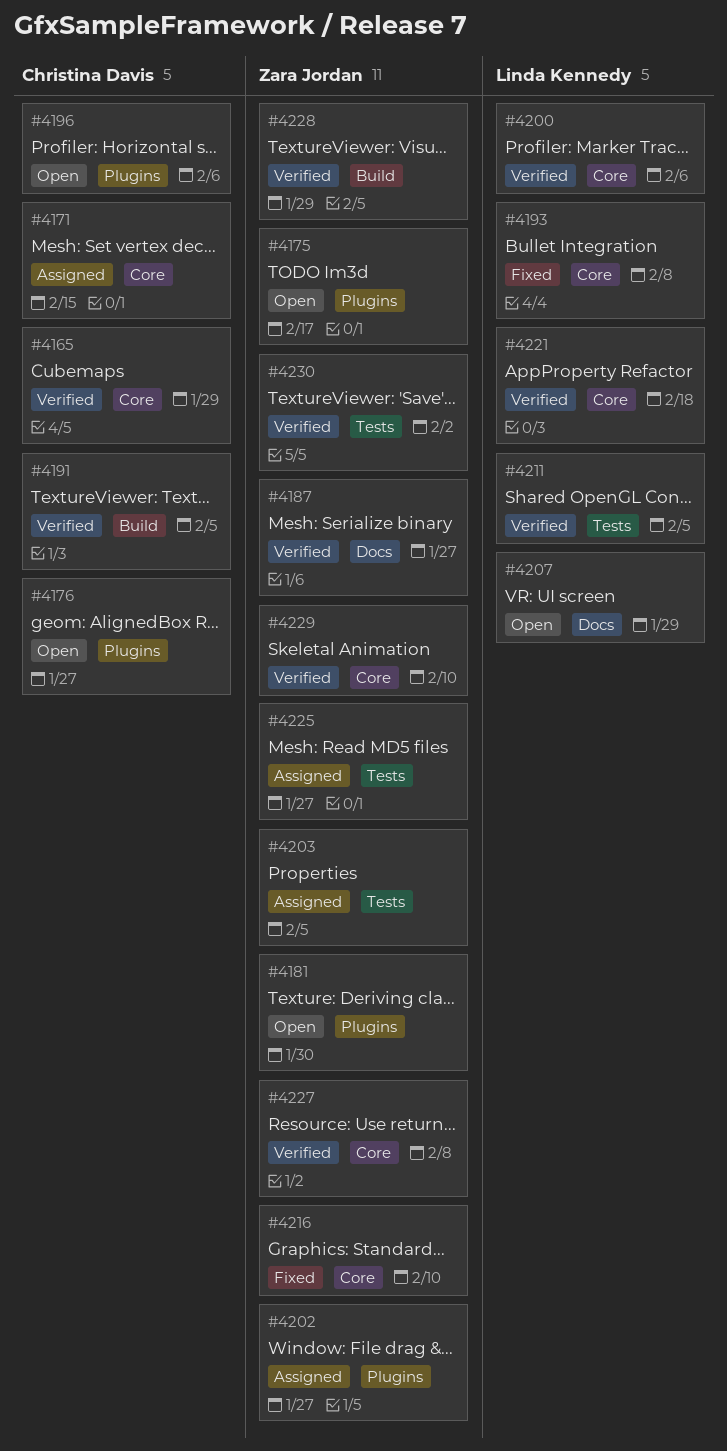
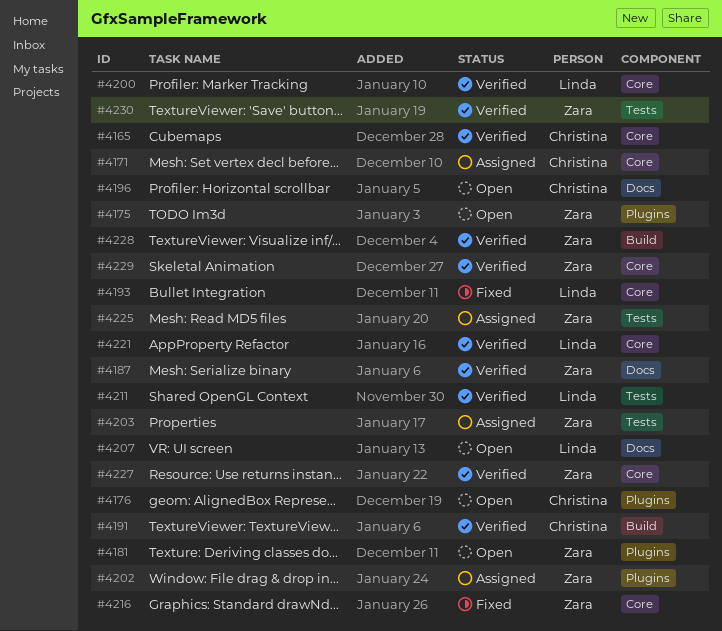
#4196, label: Plugins -> Docs

